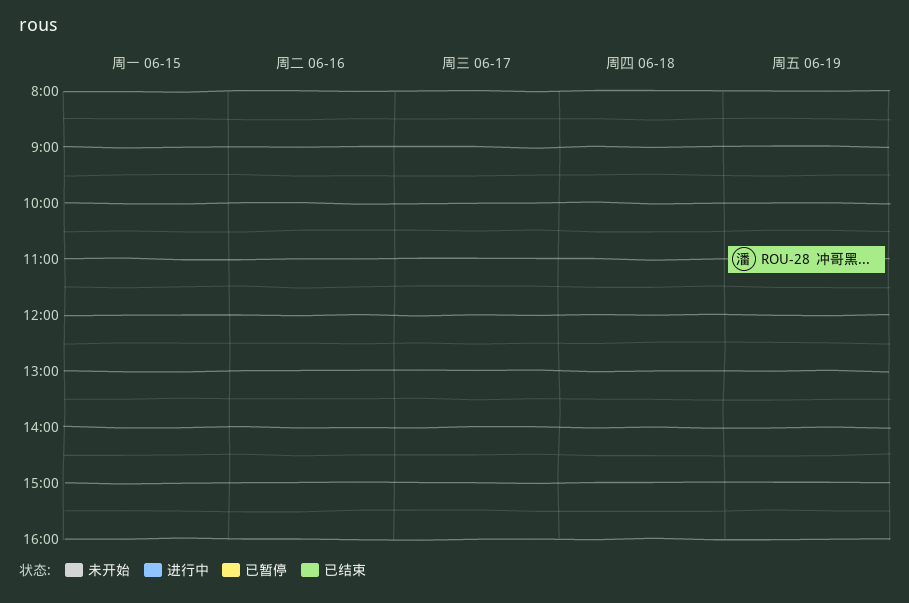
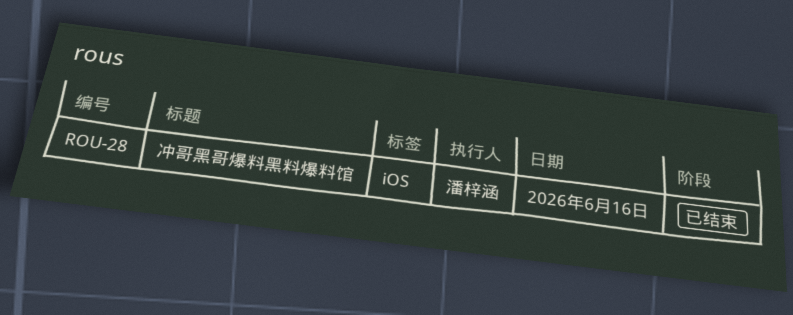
ROU-28, day: Jun 19 -> Jun 16

